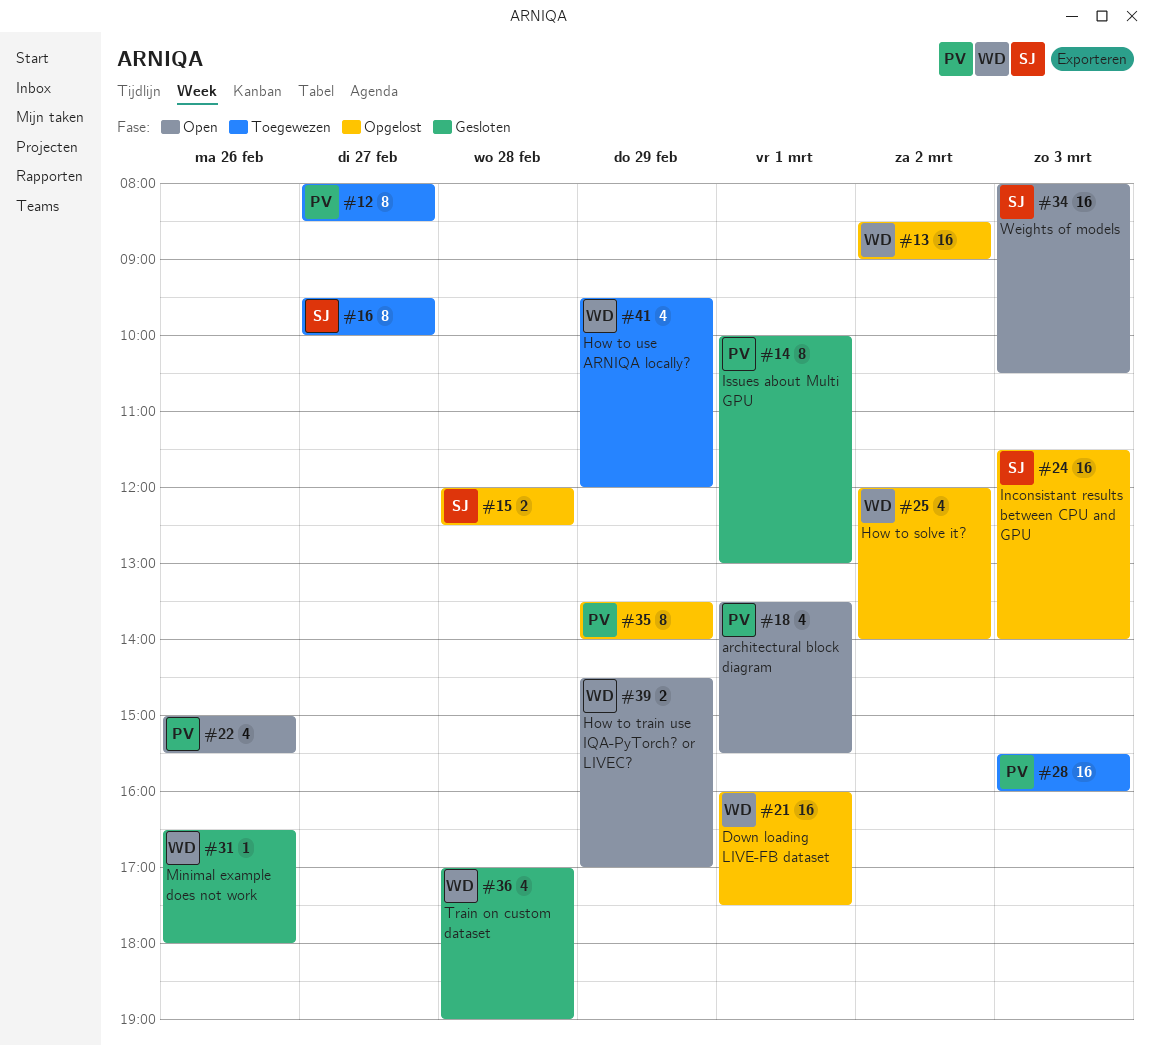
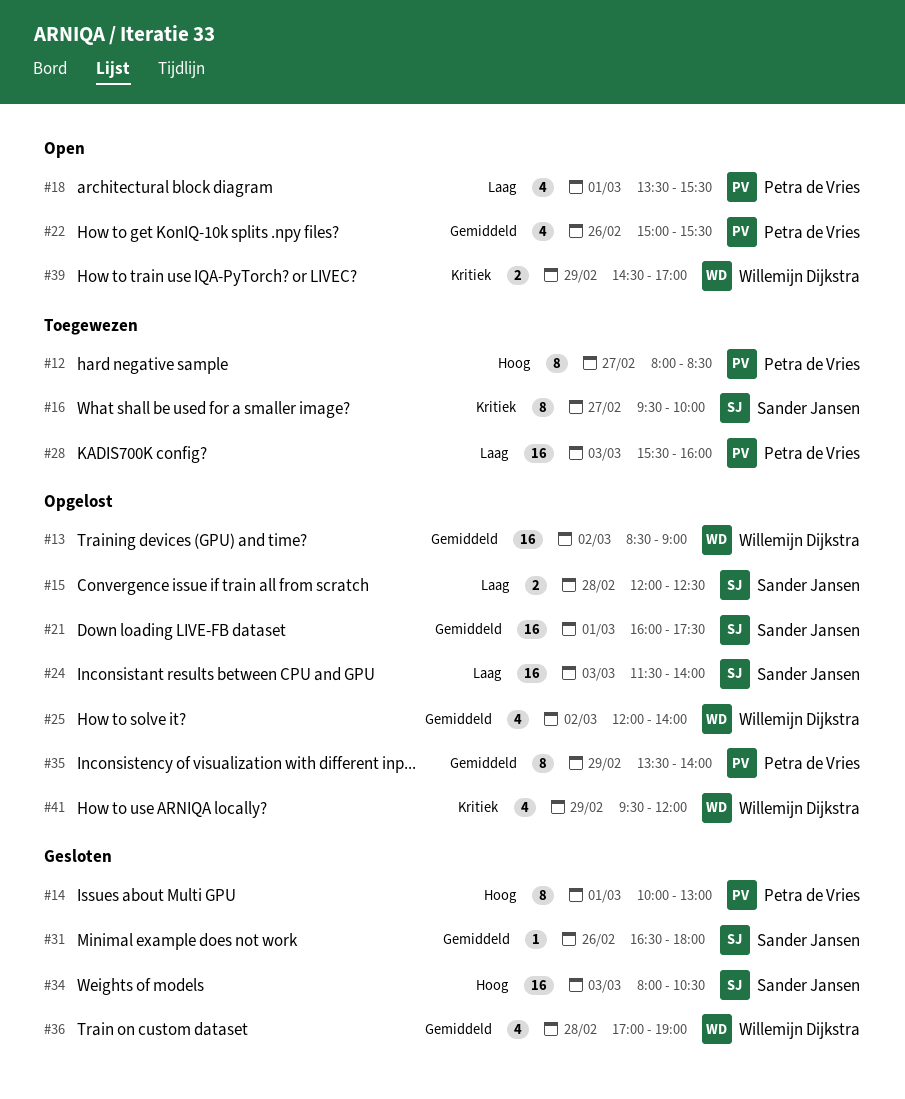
#21, owner: Willemijn Dijkstra -> Sander Jansen
#31, owner: Willemijn Dijkstra -> Sander Jansen
#34, status: Open -> Gesloten
#41, status: Toegewezen -> Opgelost

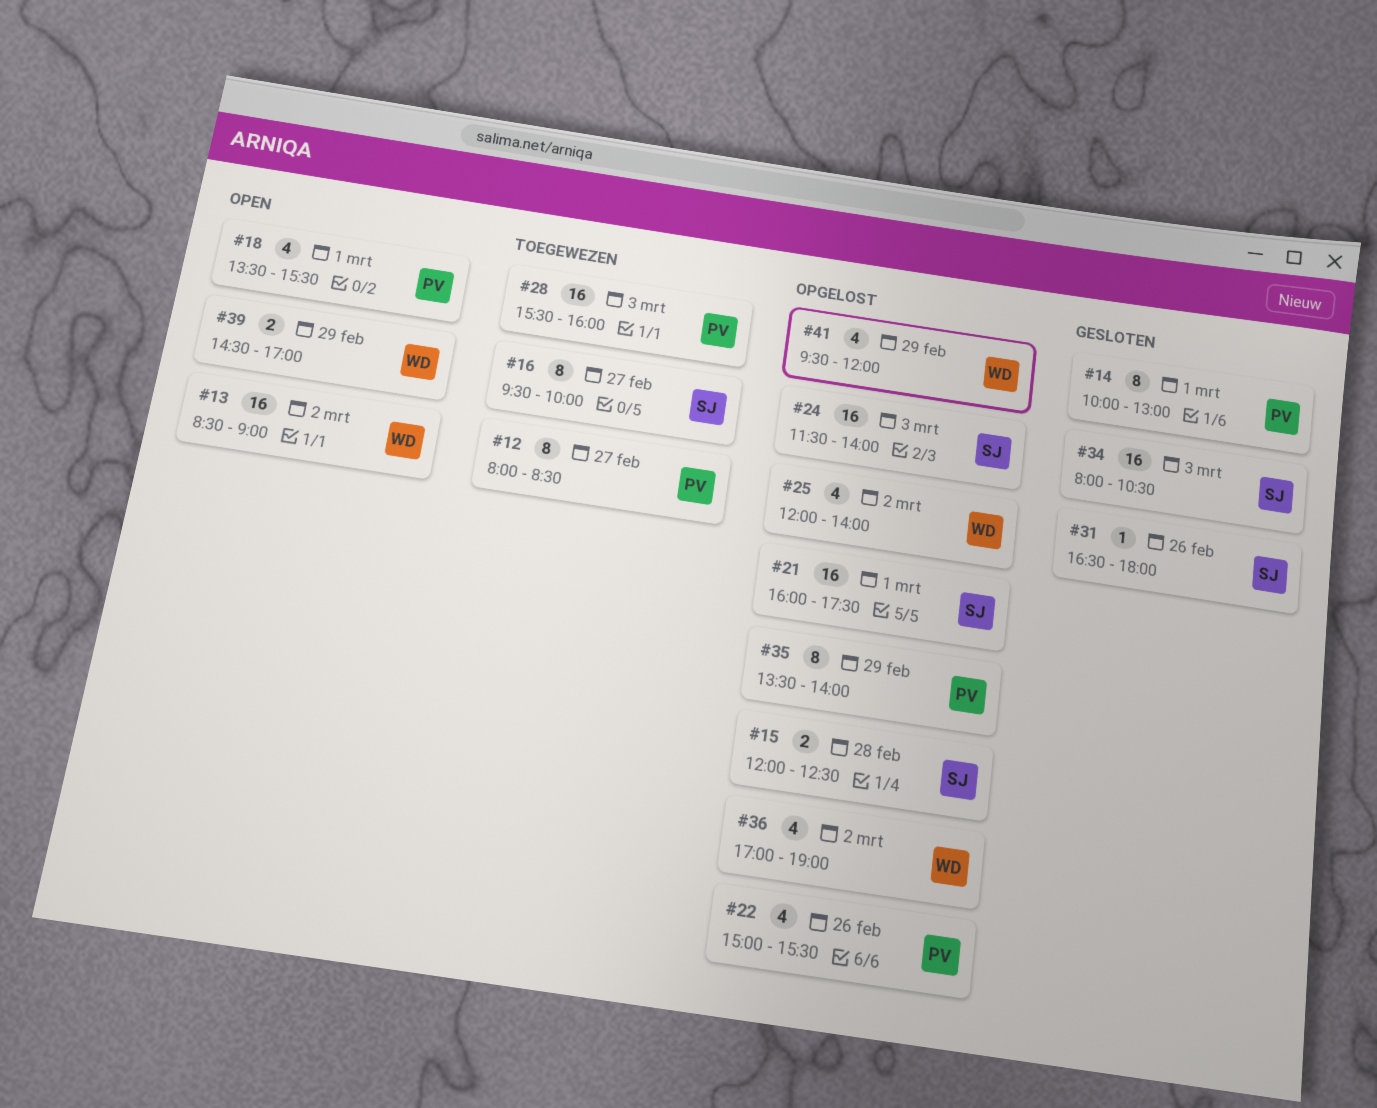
#13, status: Opgelost -> Open
#22, status: Open -> Opgelost
#36, status: Gesloten -> Opgelost
#36, day: Feb 28 -> Mar 2

